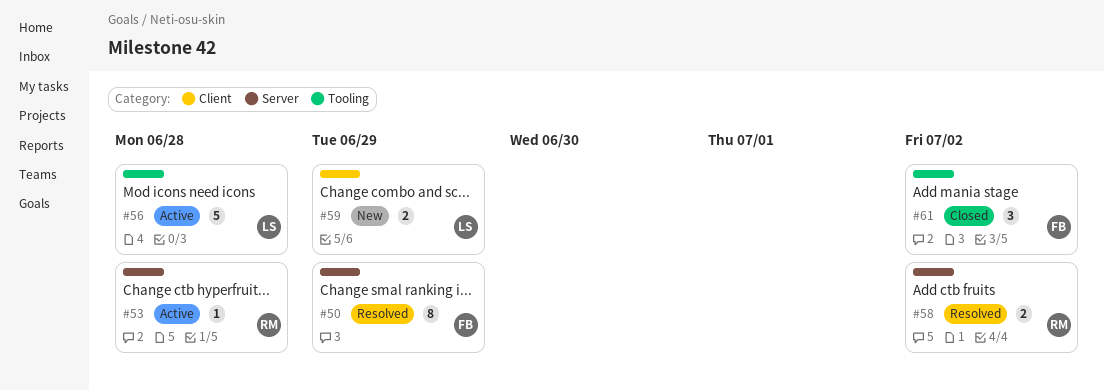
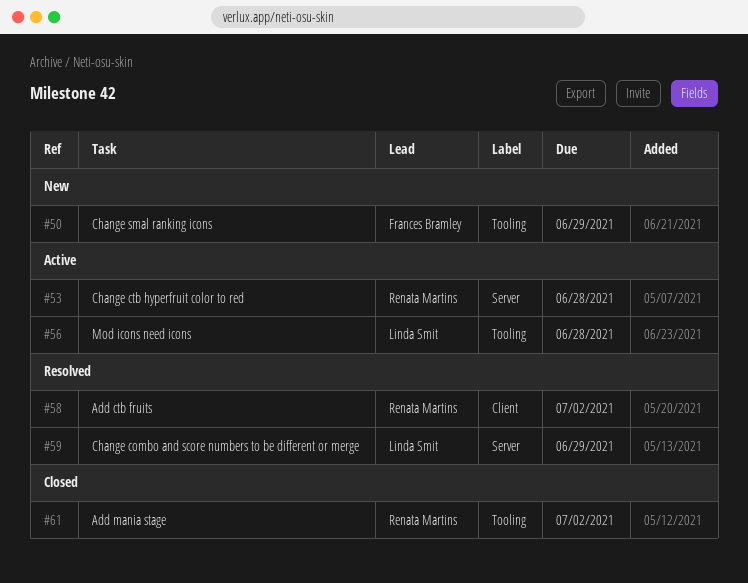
#50, status: Resolved -> New
#50, label: Server -> Tooling
#58, label: Server -> Client
#59, status: New -> Resolved
#59, label: Client -> Server
#61, owner: Frances Bramley -> Renata Martins

